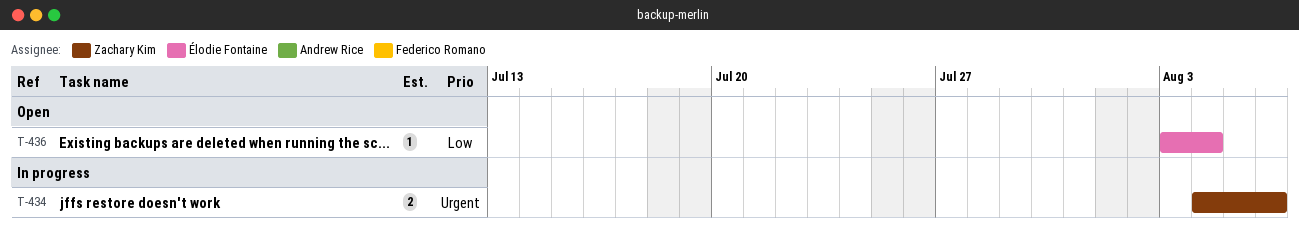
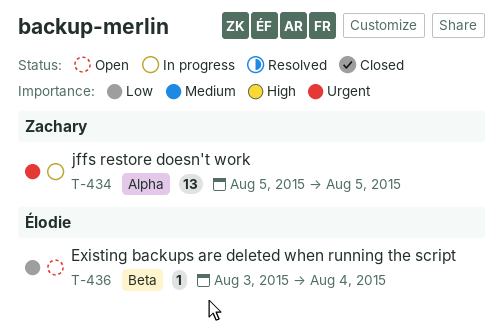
T-434, estimate: 2 -> 13
T-434, start: Aug 4 -> Aug 5
T-434, due: Aug 6 -> Aug 5

